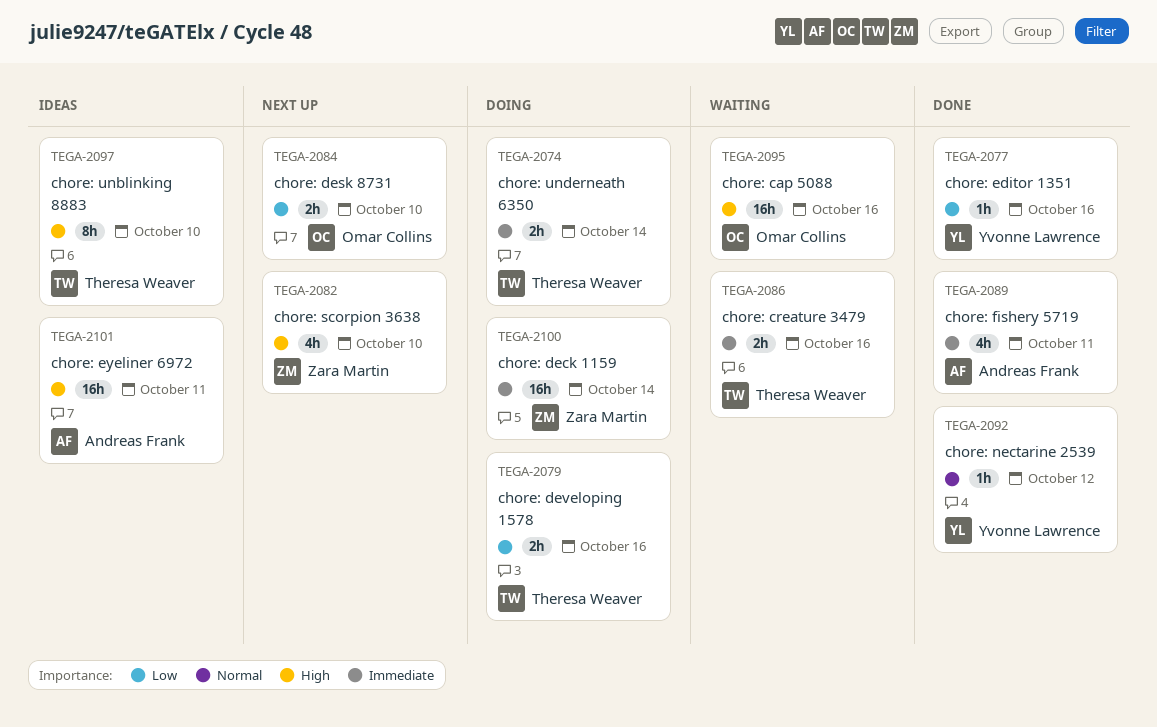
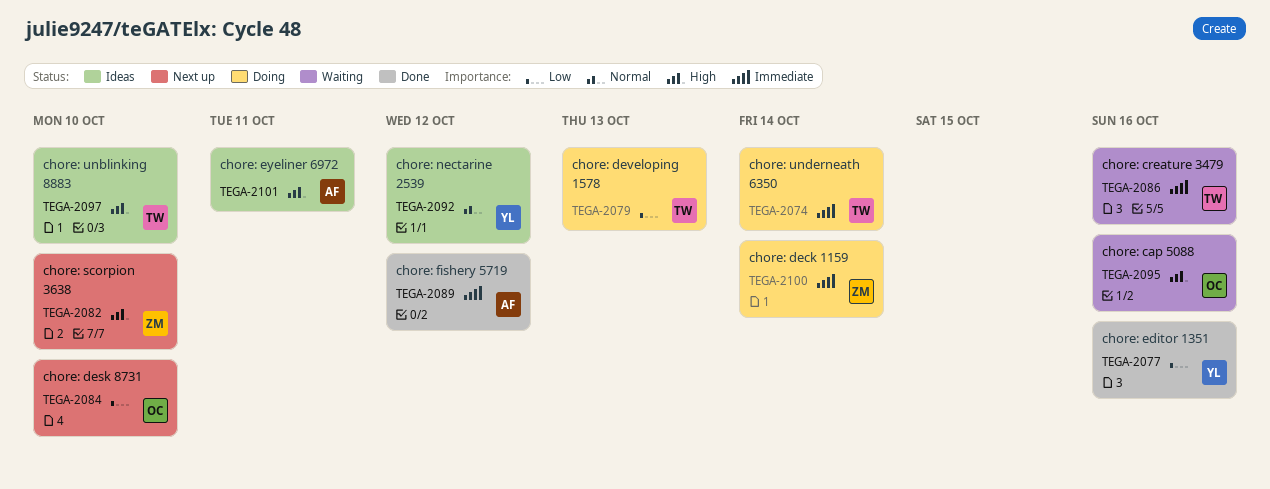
TEGA-2079, due: Oct 16 -> Oct 13
TEGA-2089, due: Oct 11 -> Oct 12
TEGA-2092, status: Done -> Ideas

